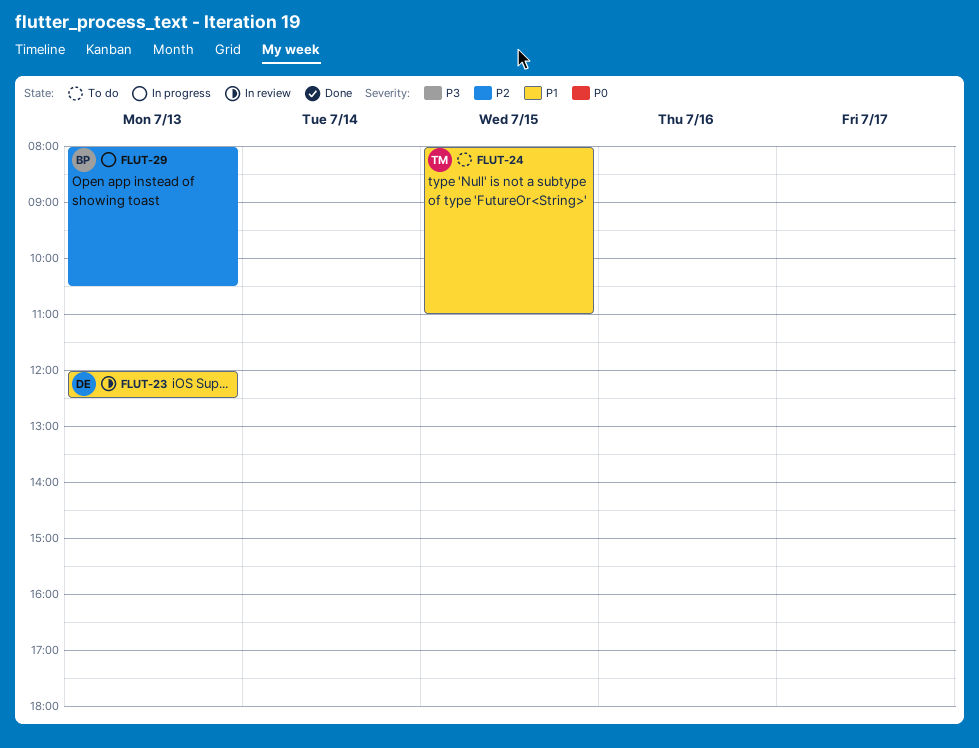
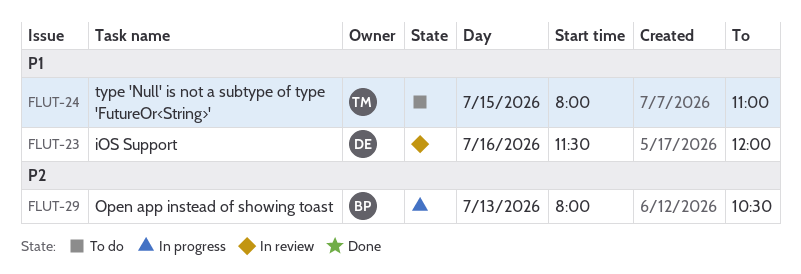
FLUT-23, day: Jul 13 -> Jul 16
FLUT-23, begins: 12:00 -> 11:30
FLUT-23, ends: 12:30 -> 12:00

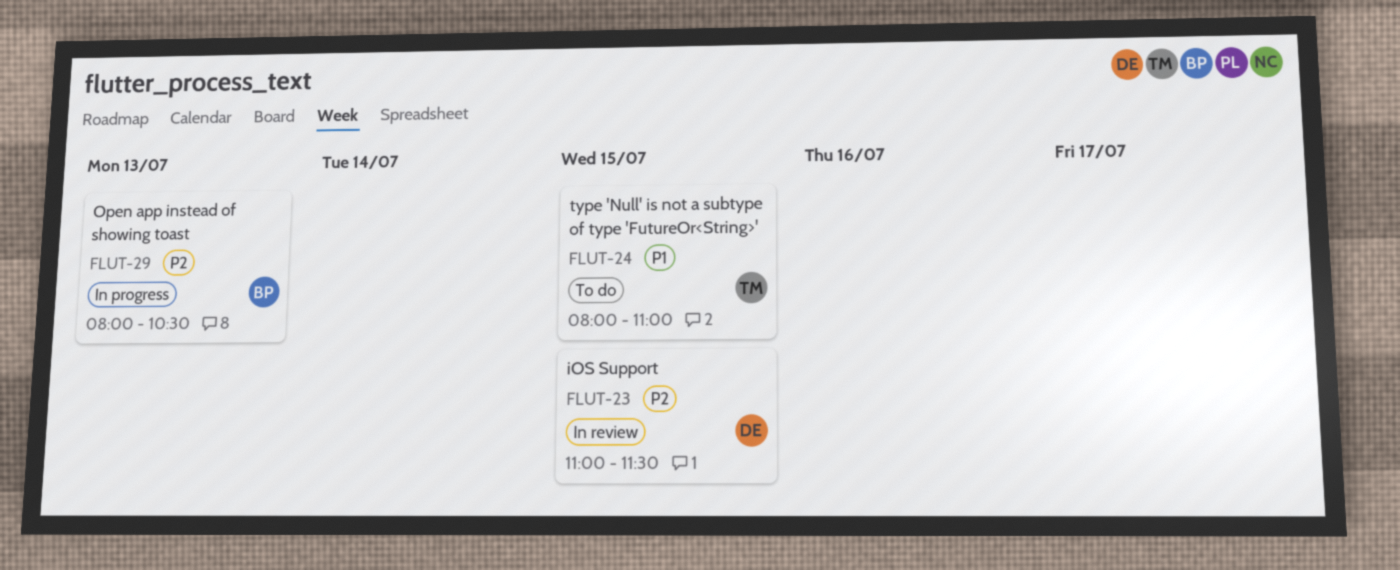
FLUT-23, priority: P1 -> P2
FLUT-23, day: Jul 16 -> Jul 15
FLUT-23, begins: 11:30 -> 11:00
FLUT-23, ends: 12:00 -> 11:30

